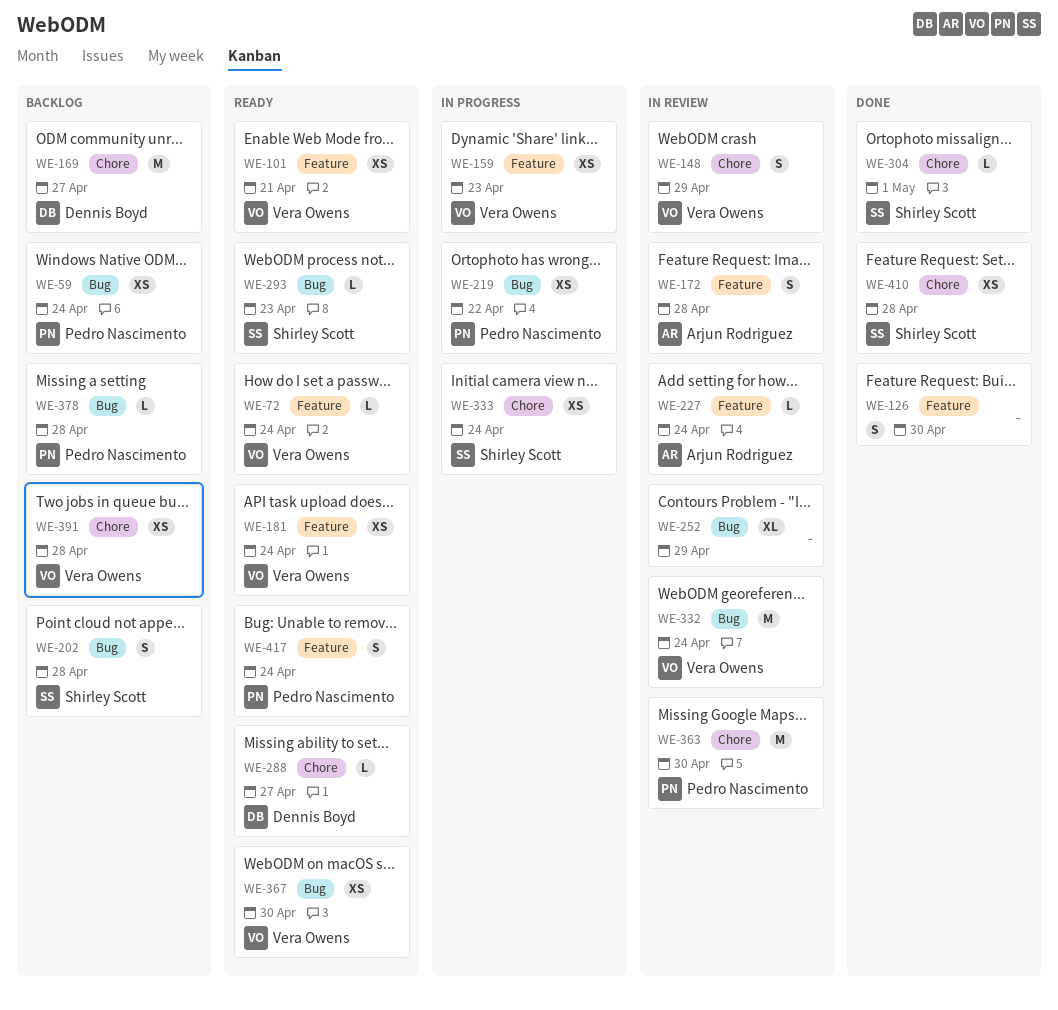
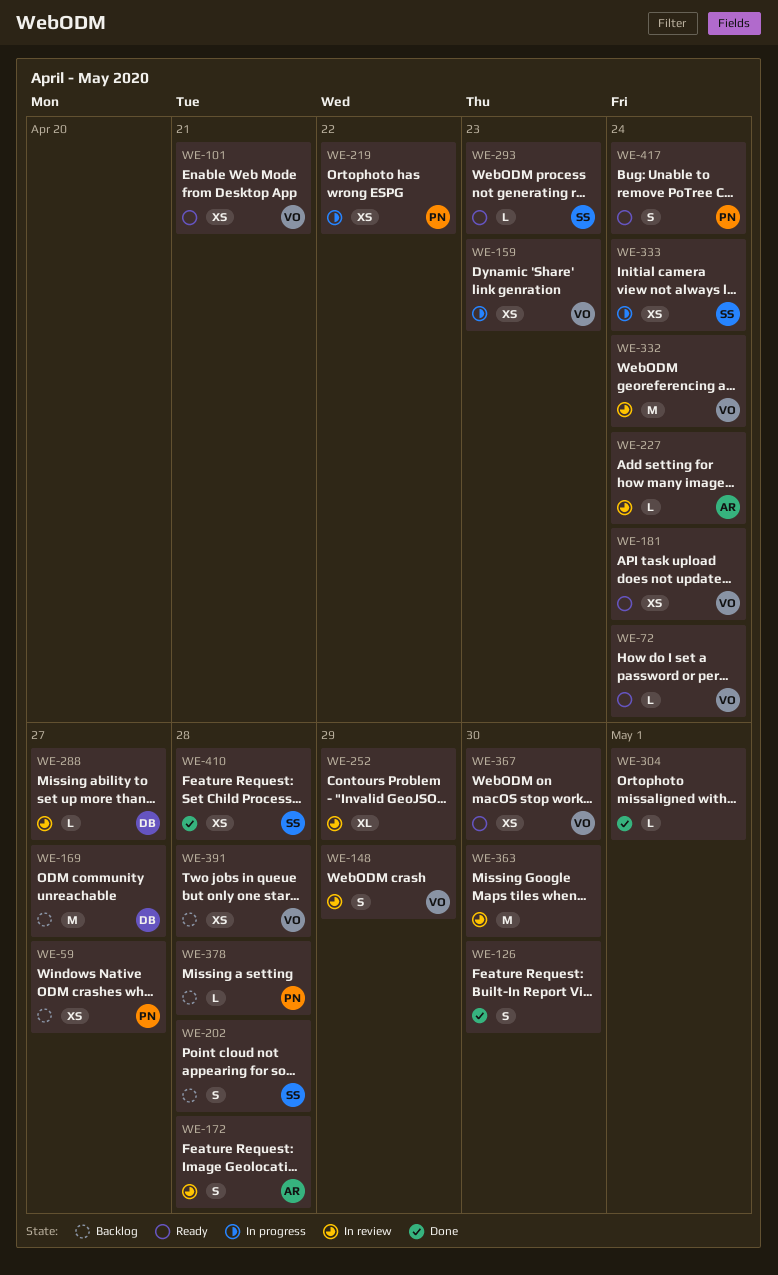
WE-59, due: Apr 24 -> Apr 27
WE-288, status: Ready -> In review
WE-304, owner: Shirley Scott -> none
WE-363, owner: Pedro Nascimento -> none

